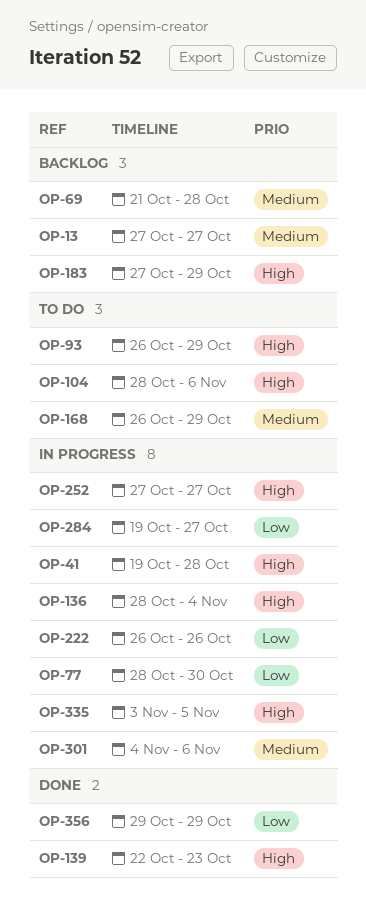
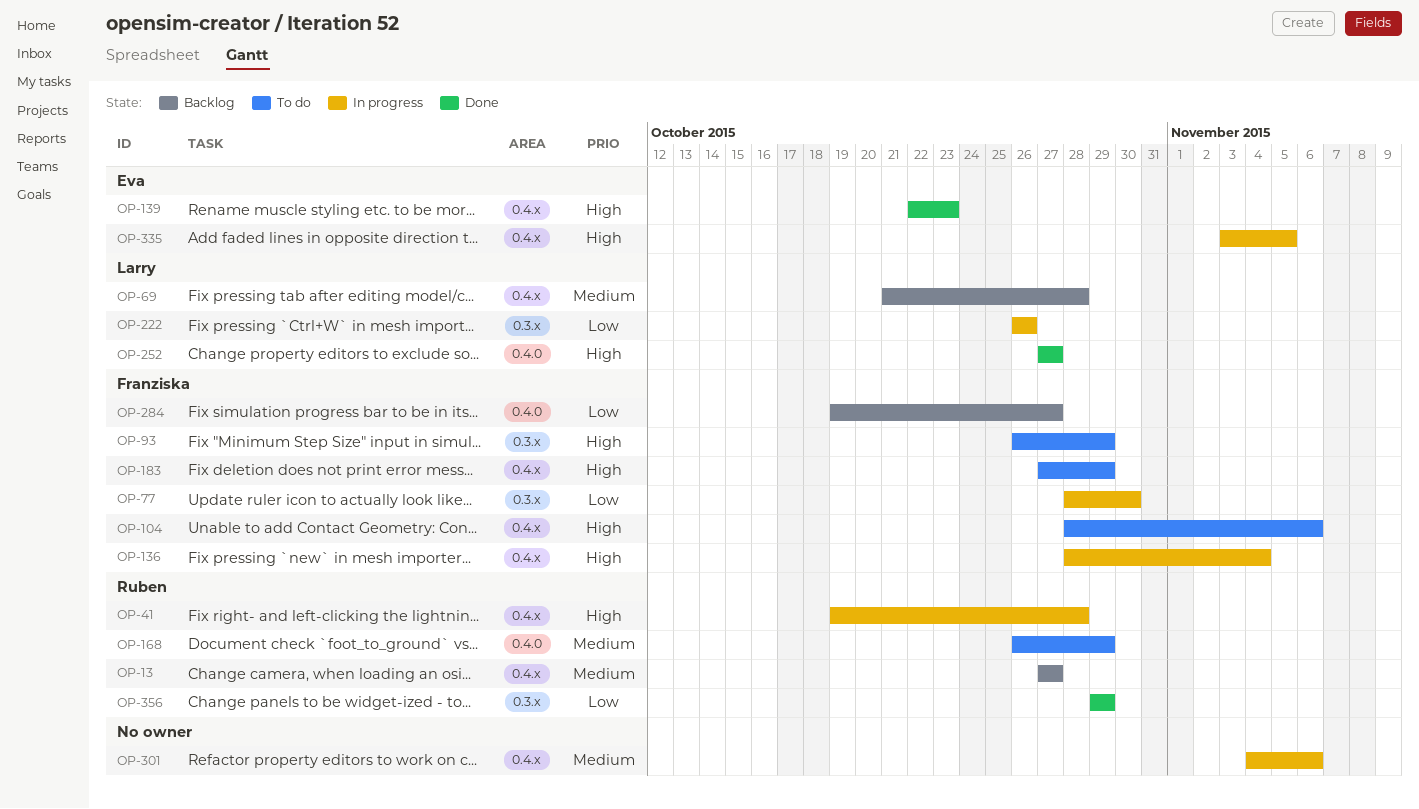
OP-183, status: Backlog -> To do
OP-252, status: In progress -> Done
OP-284, status: In progress -> Backlog

